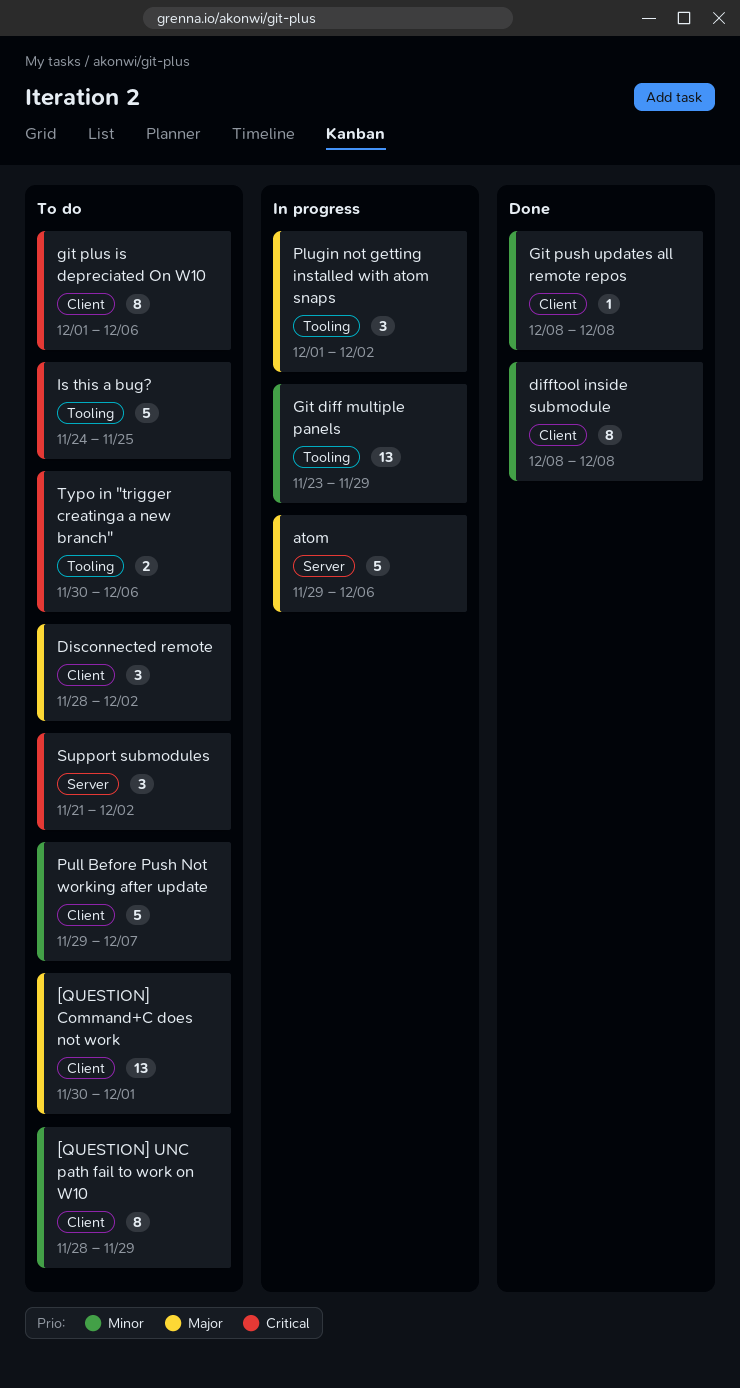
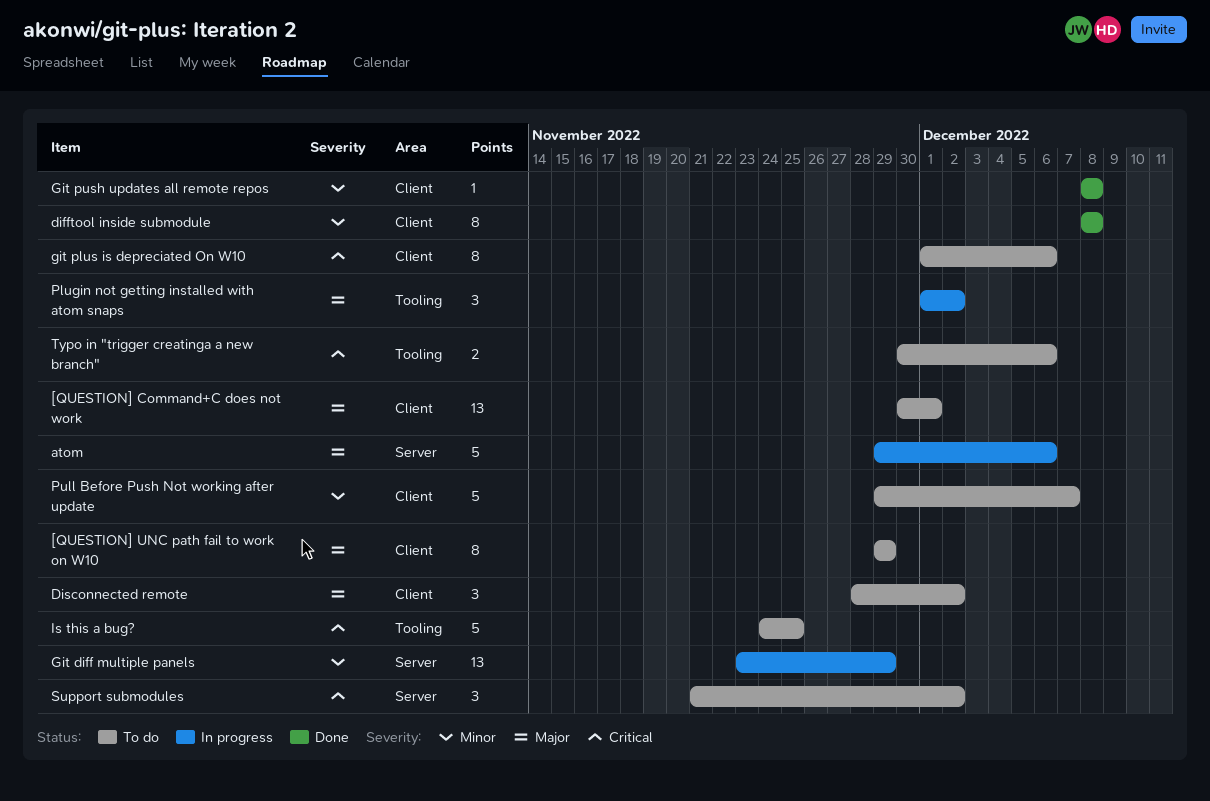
[QUESTION] UNC path fail to work on W10, priority: Minor -> Major
[QUESTION] UNC path fail to work on W10, start: Nov 28 -> Nov 29
Git diff multiple panels, label: Tooling -> Server

